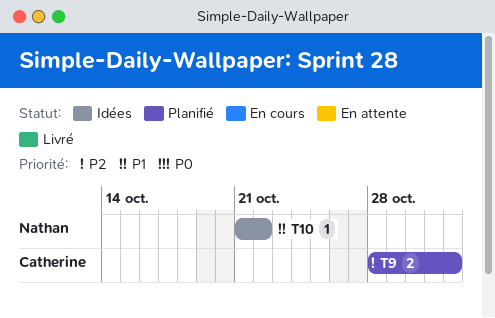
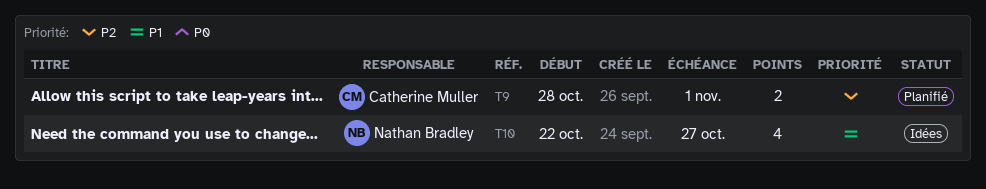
T10, estimate: 1 -> 4
T10, start: Oct 21 -> Oct 22
T10, due: Oct 22 -> Oct 27

